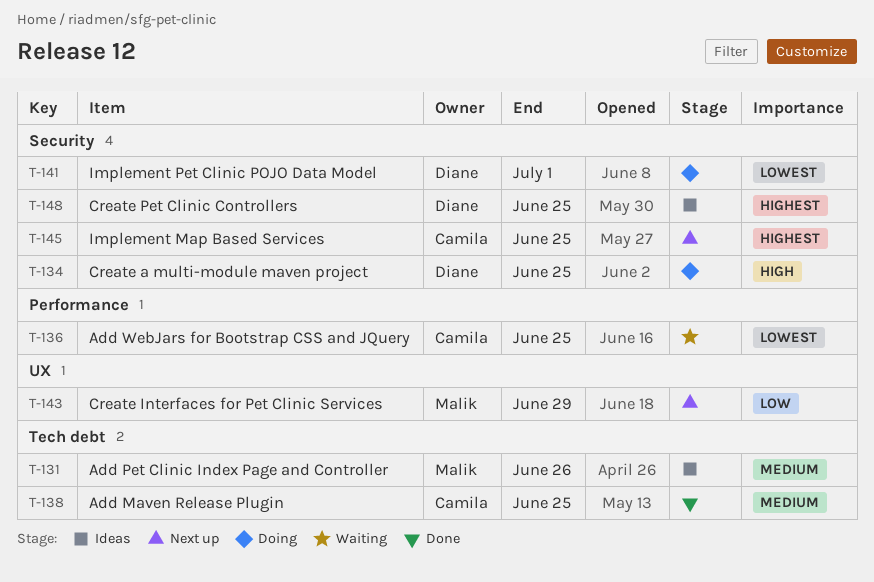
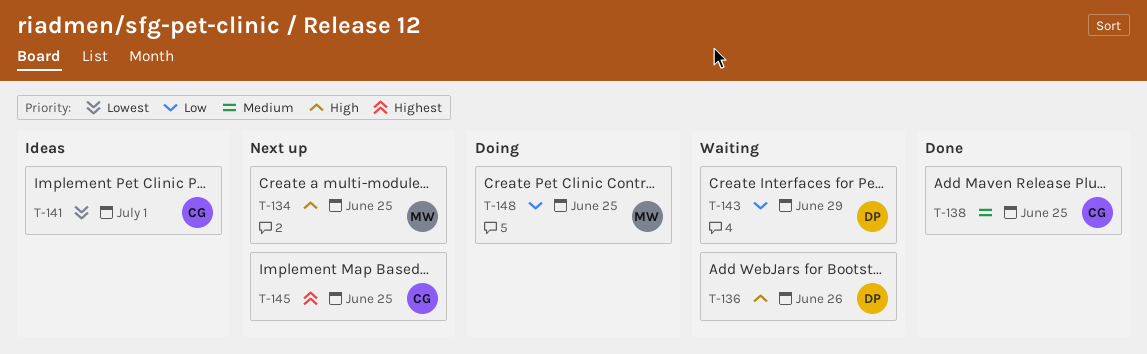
T-131: present -> none
T-134, status: Doing -> Next up
T-134, owner: Diane -> Malik
T-136, owner: Camila -> Diane
T-136, priority: Lowest -> High
T-136, due: Jun 25 -> Jun 26
T-141, status: Doing -> Ideas
T-141, owner: Diane -> Camila
T-143, status: Next up -> Waiting
T-143, owner: Malik -> Diane
T-148, status: Ideas -> Doing
T-148, owner: Diane -> Malik
T-148, priority: Highest -> Low

